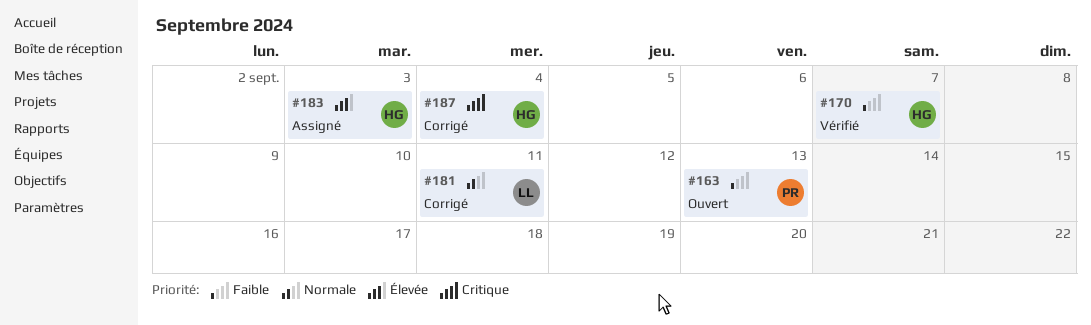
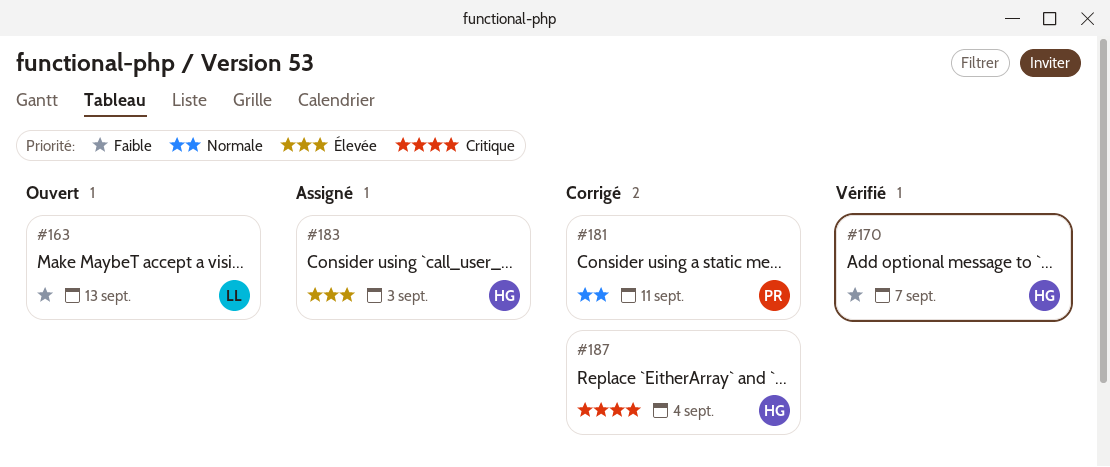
#163, owner: PR -> LL
#181, owner: LL -> PR

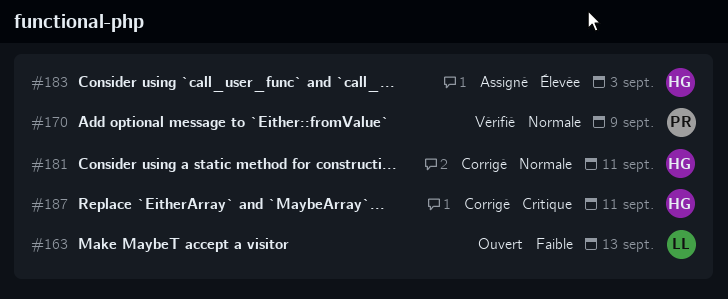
#170, owner: HG -> PR
#170, priority: Faible -> Normale
#170, due: Sep 7 -> Sep 9
#181, owner: PR -> HG
#187, due: Sep 4 -> Sep 11

